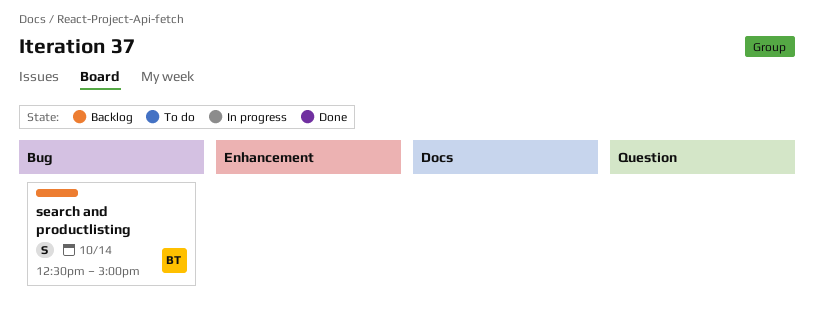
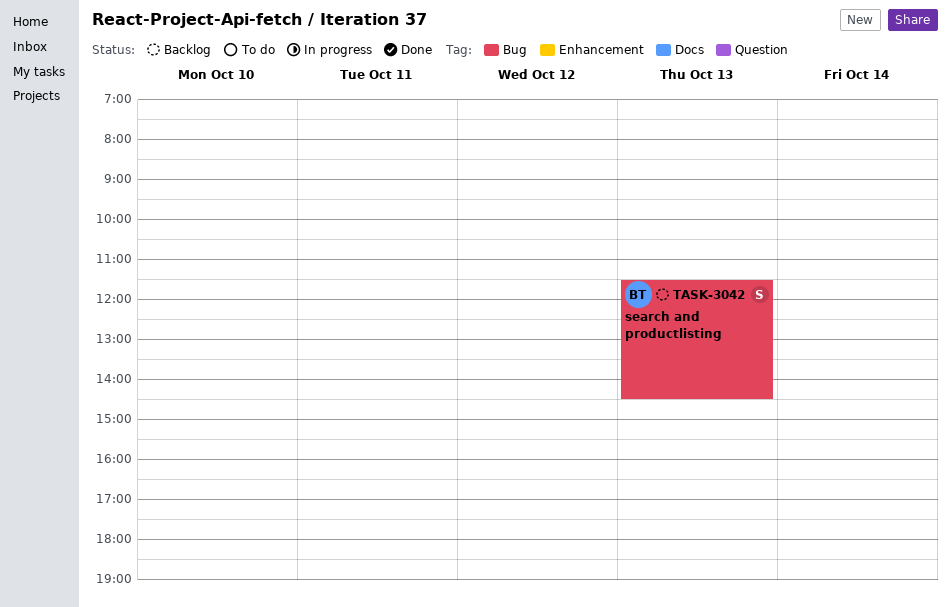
search and productlisting, day: Oct 14 -> Oct 13
search and productlisting, begins: 12:30 -> 11:30
search and productlisting, ends: 15:00 -> 14:30

